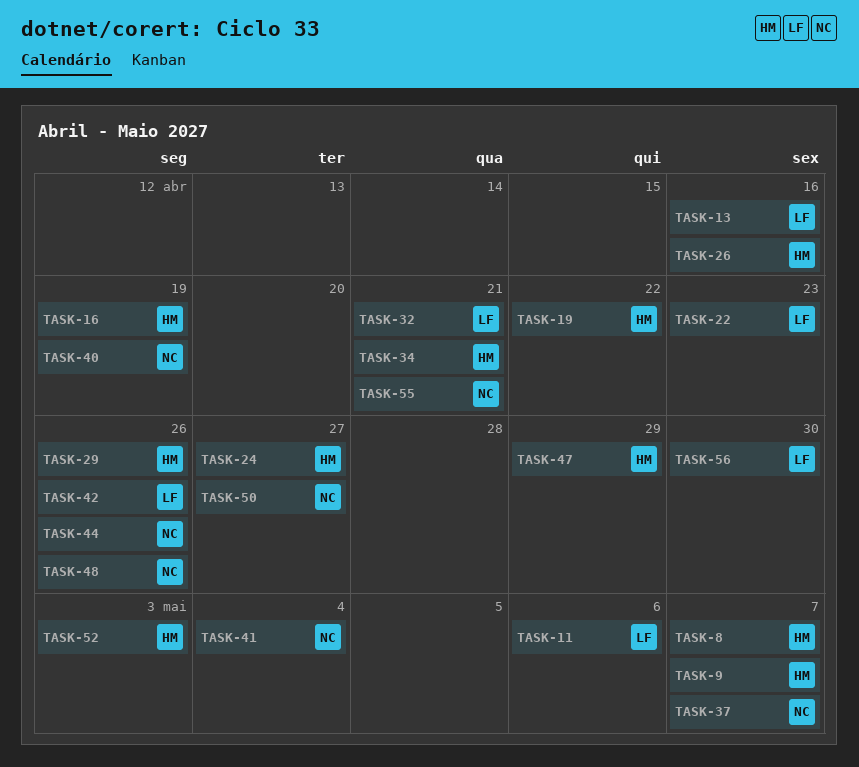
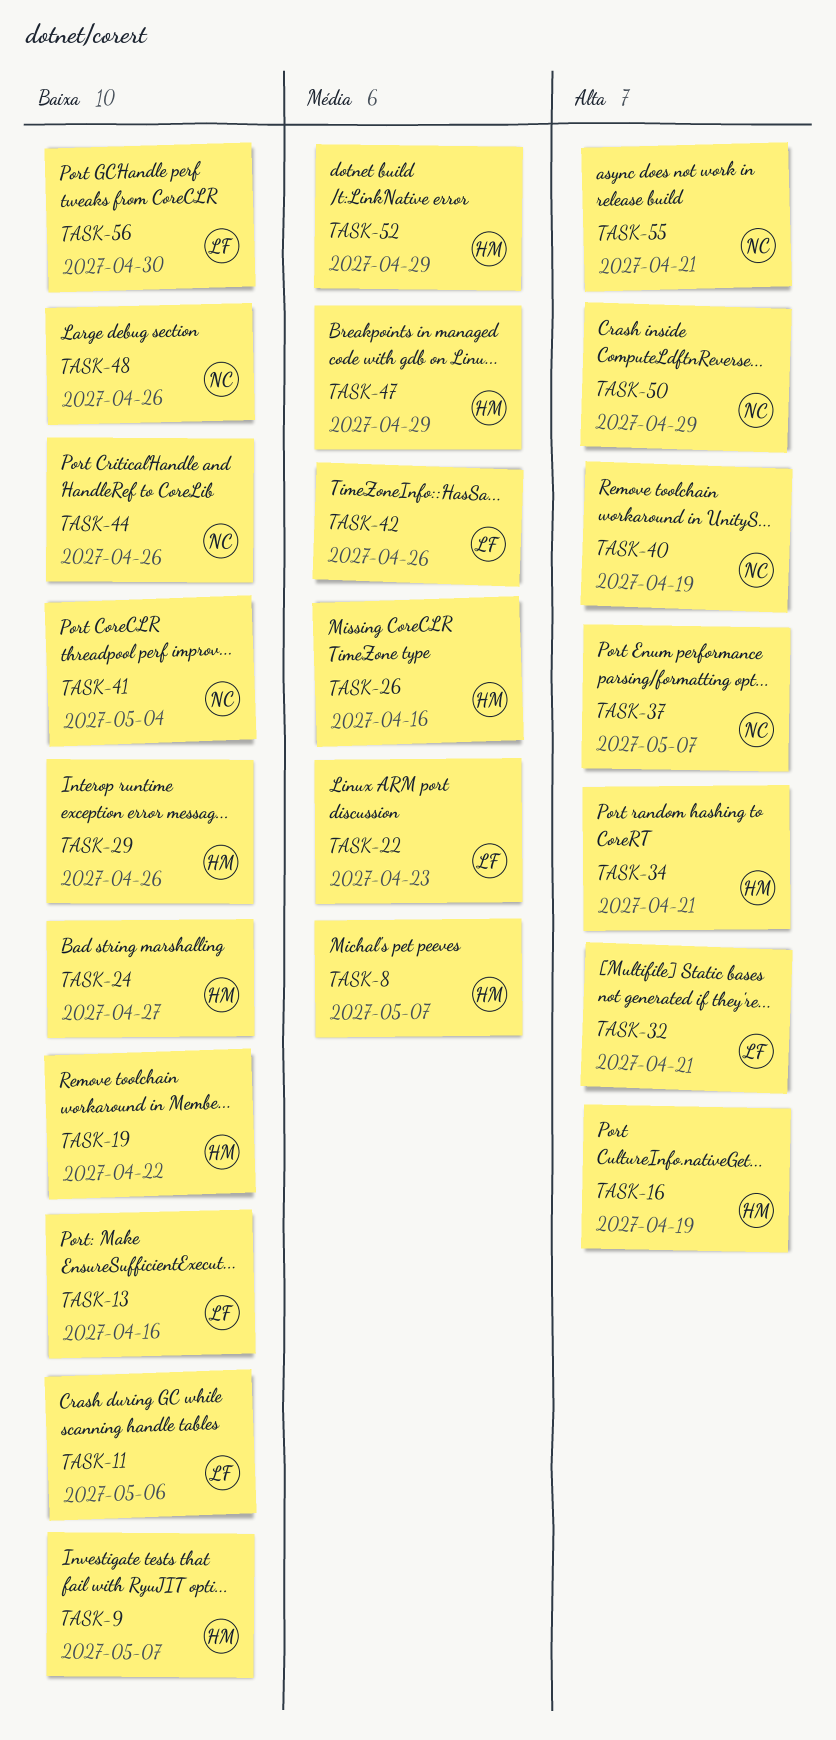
TASK-50, due: Apr 27 -> Apr 29
TASK-52, due: May 3 -> Apr 29

